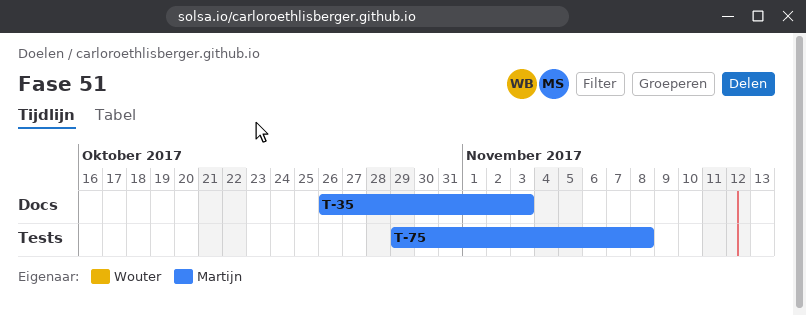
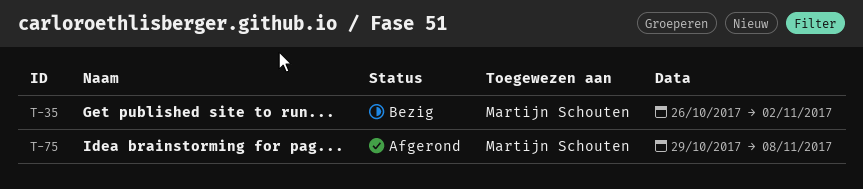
T-35, due: Nov 3 -> Nov 2

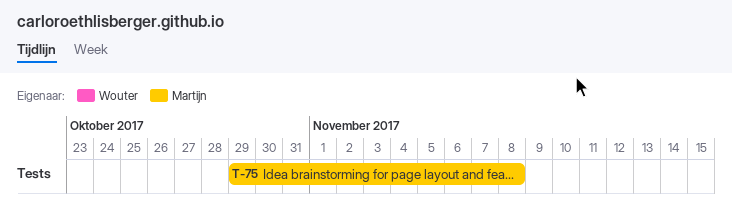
T-35: present -> none

